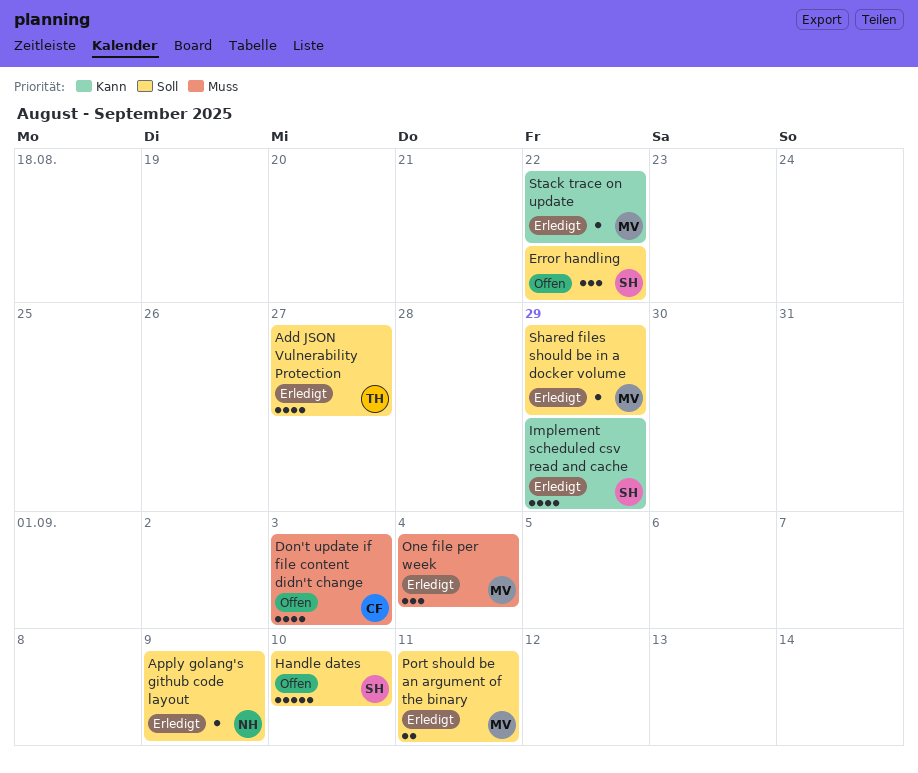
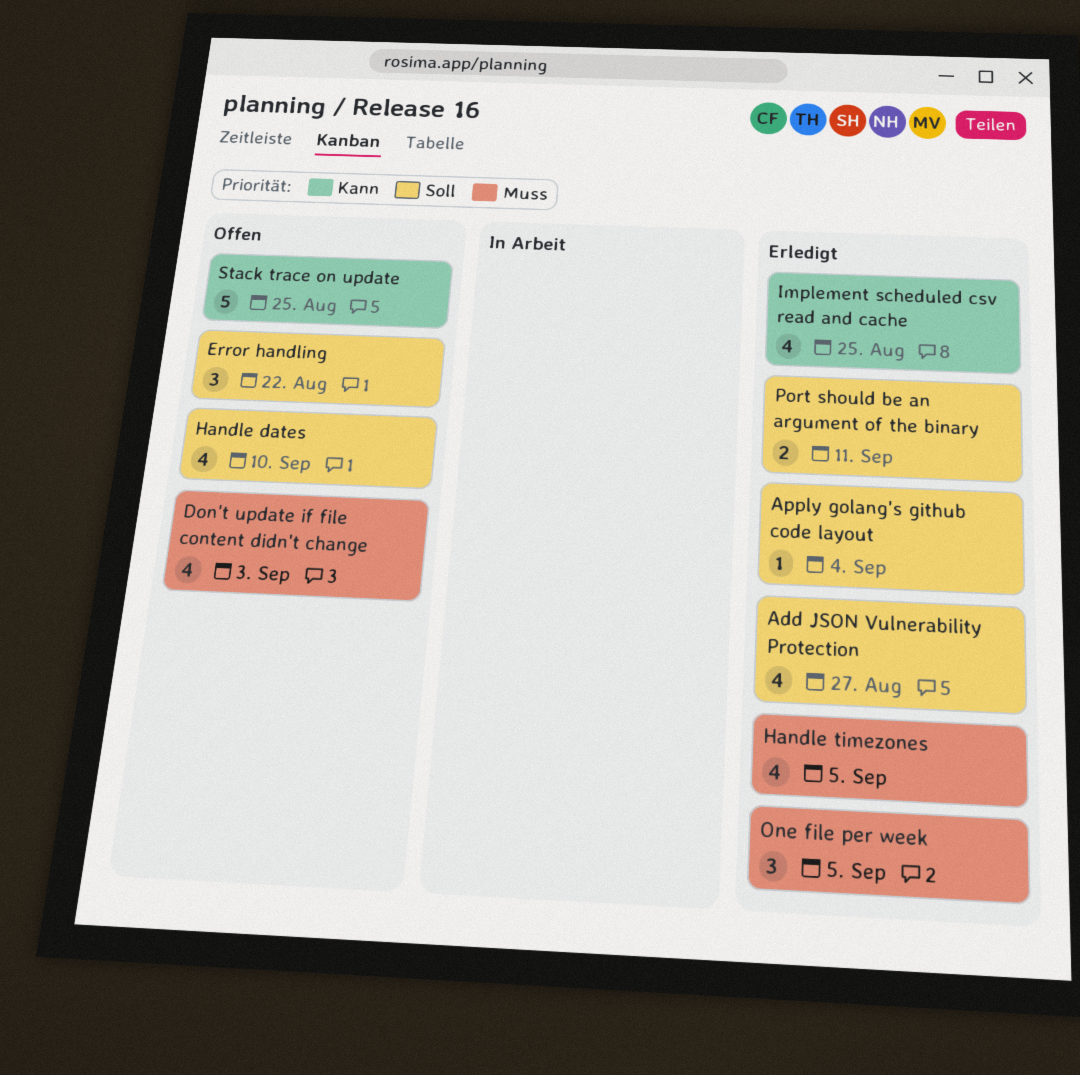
Apply golang's github code layout, due: Sep 9 -> Sep 4
Handle dates, estimate: 5 -> 4
Handle timezones: none -> present
Implement scheduled csv read and cache, due: Aug 29 -> Aug 25
One file per week, due: Sep 4 -> Sep 5
Shared files should be in a docker volume: present -> none
Stack trace on update, status: Erledigt -> Offen
Stack trace on update, estimate: 1 -> 5
Stack trace on update, due: Aug 22 -> Aug 25

